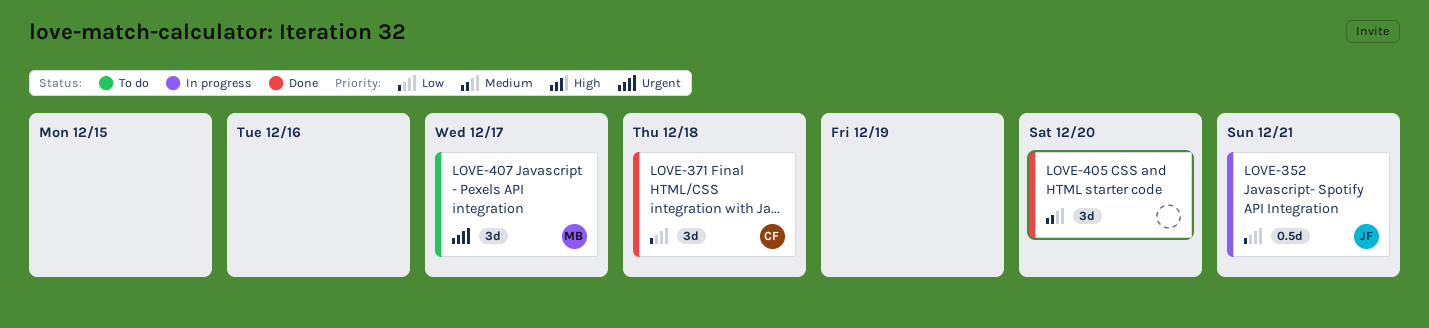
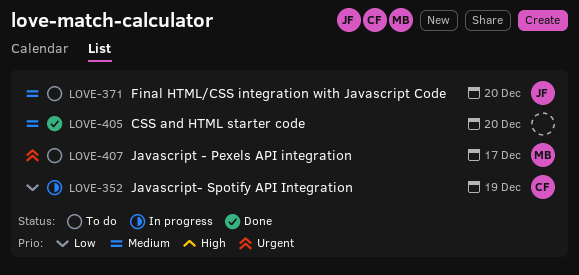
LOVE-352, owner: JF -> CF
LOVE-352, due: Dec 21 -> Dec 19
LOVE-371, status: Done -> To do
LOVE-371, owner: CF -> JF
LOVE-371, priority: Low -> Medium
LOVE-371, due: Dec 18 -> Dec 20

